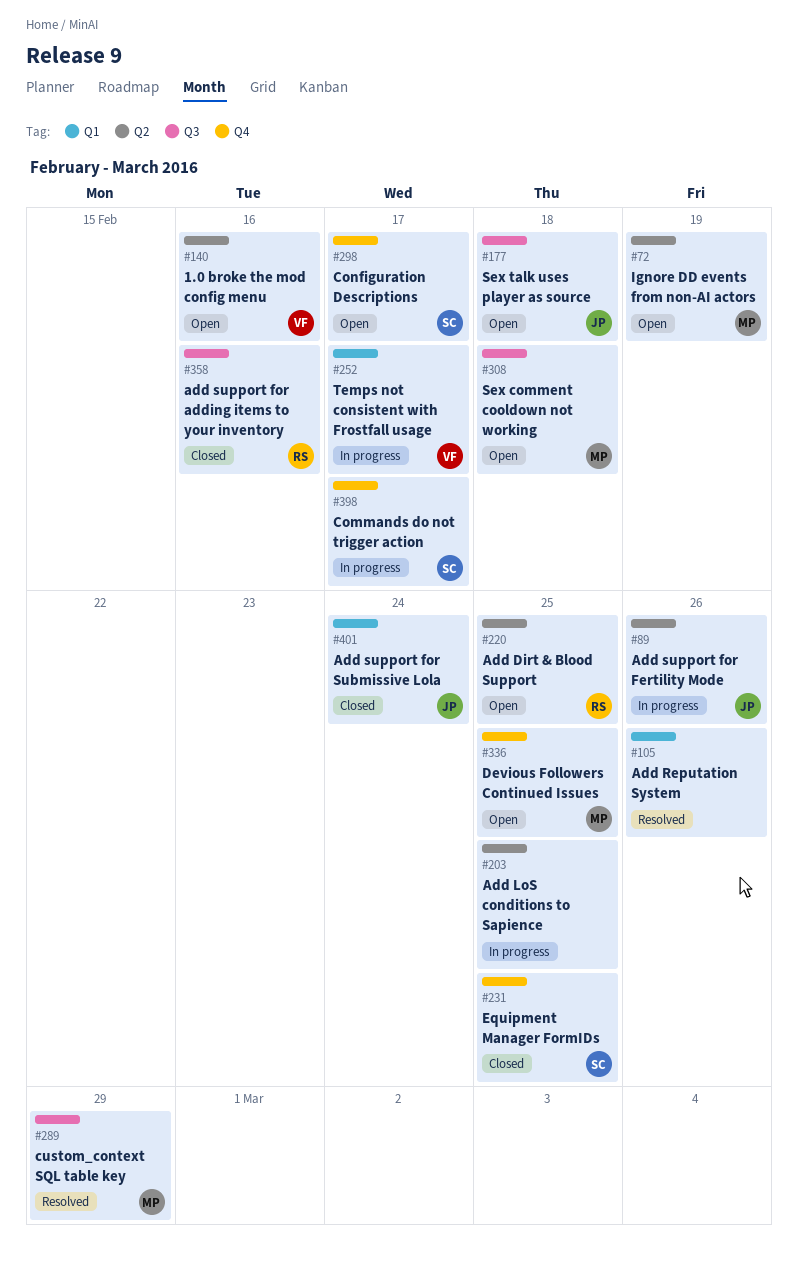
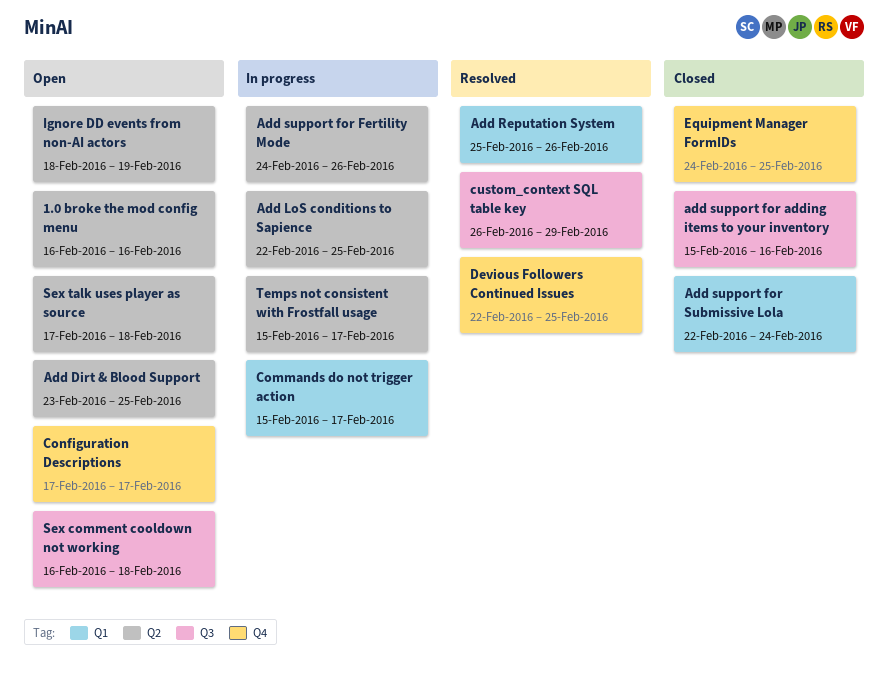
Commands do not trigger action, label: Q4 -> Q1
Devious Followers Continued Issues, status: Open -> Resolved
Sex talk uses player as source, label: Q3 -> Q2
Temps not consistent with Frostfall usage, label: Q1 -> Q2

